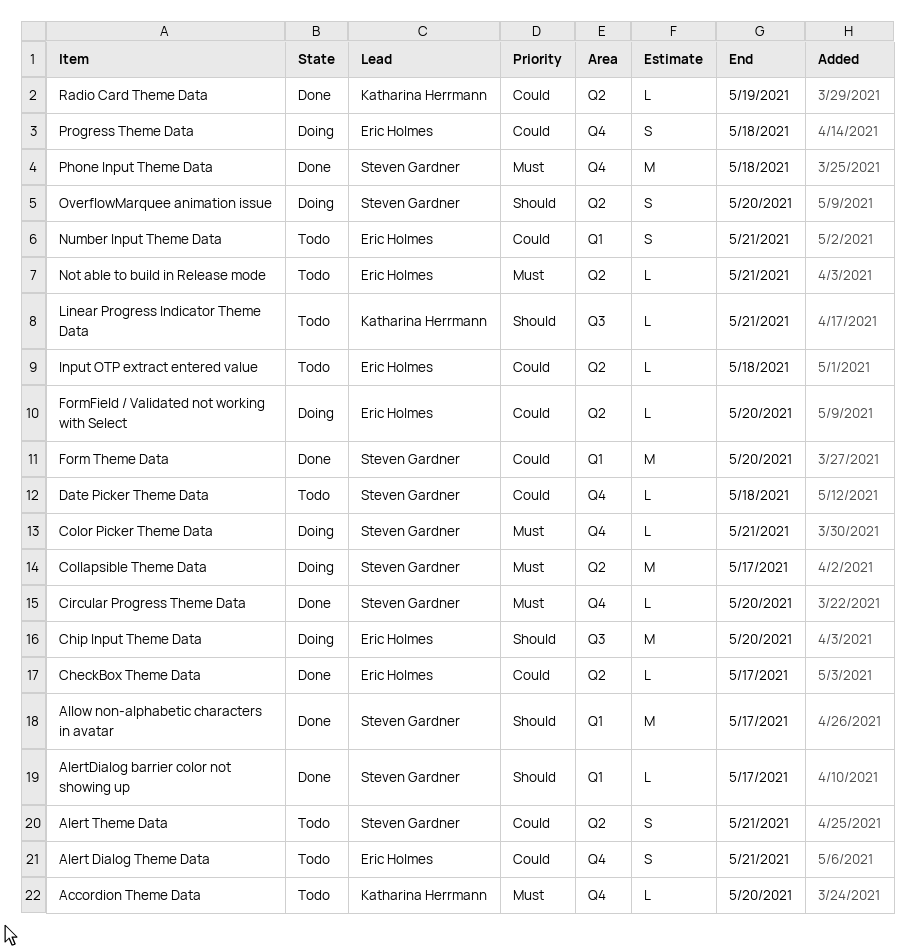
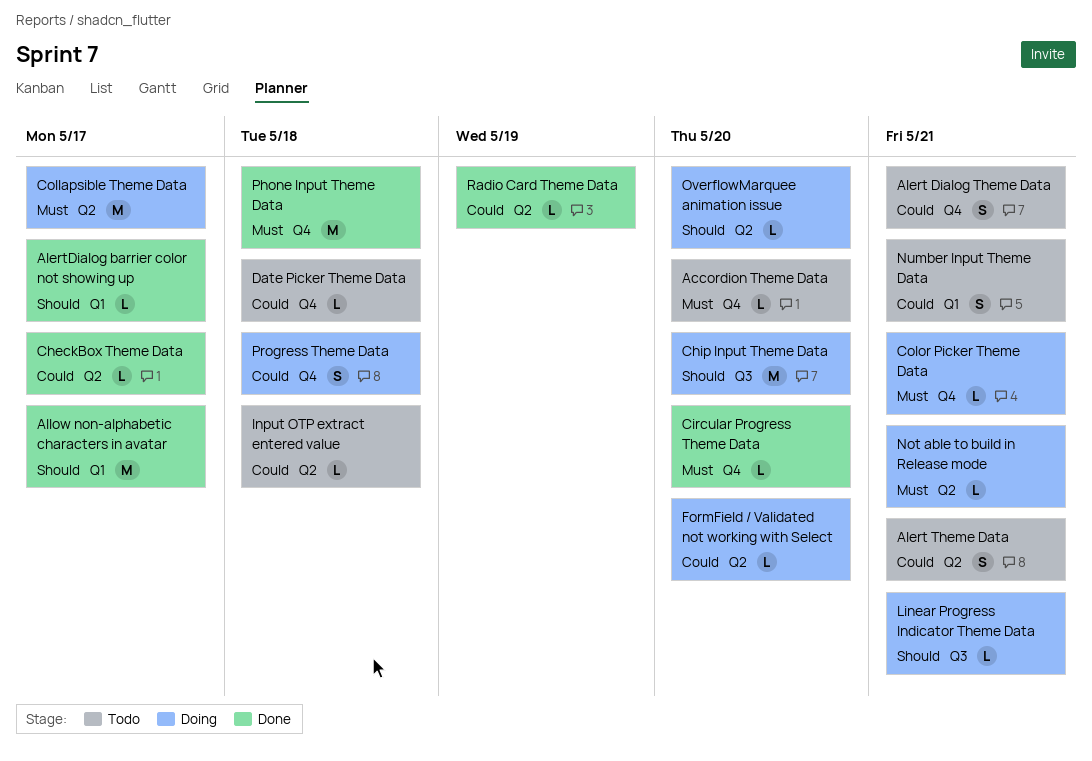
Form Theme Data: present -> none
Linear Progress Indicator Theme Data, status: Todo -> Doing
Not able to build in Release mode, status: Todo -> Doing
OverflowMarquee animation issue, estimate: S -> L

